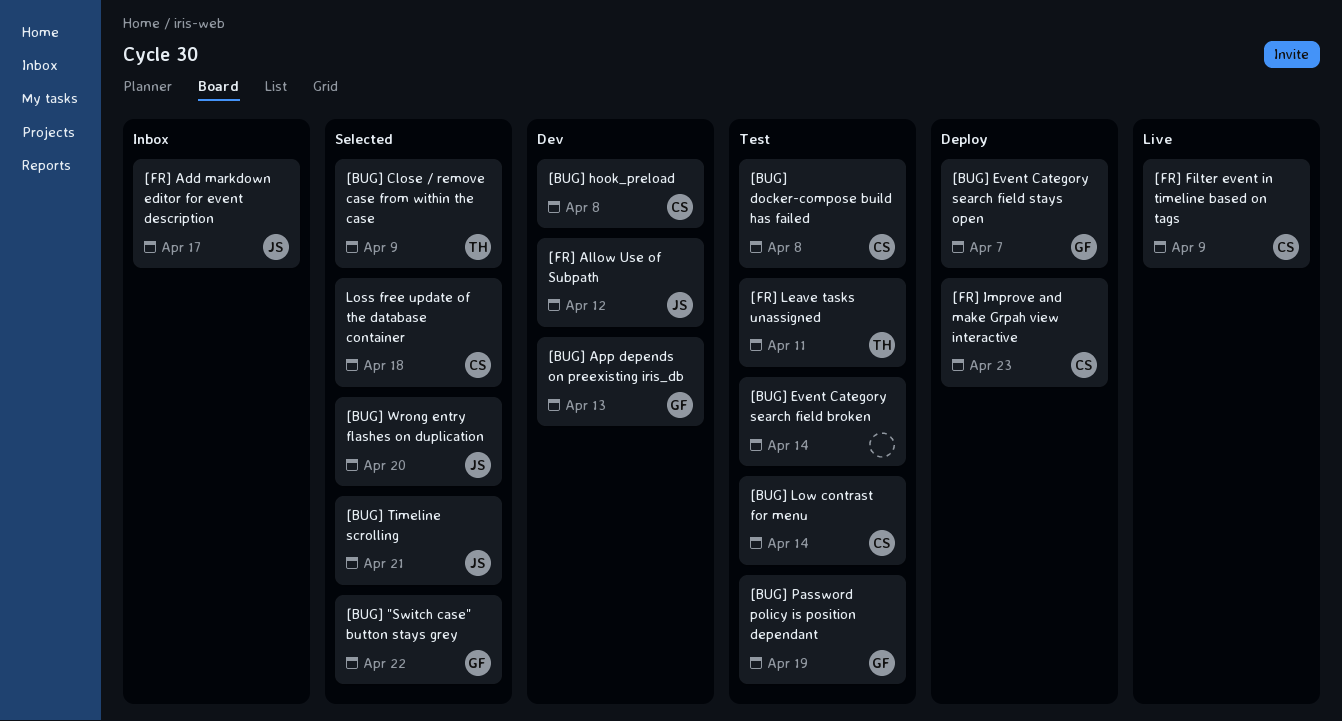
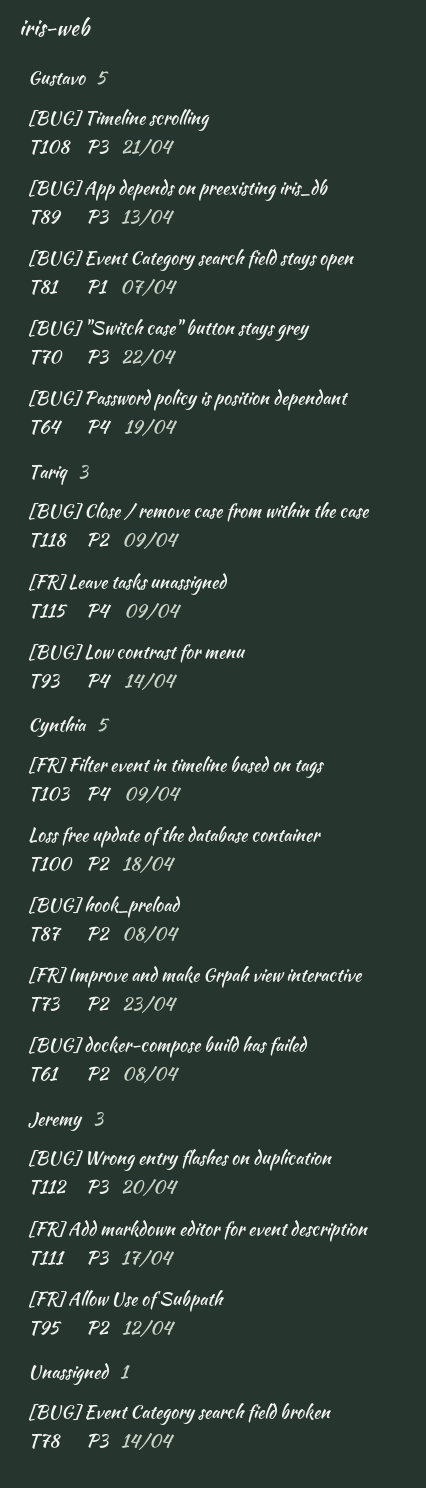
[BUG] Low contrast for menu, owner: Cynthia -> Tariq
[BUG] Timeline scrolling, owner: Jeremy -> Gustavo
[FR] Leave tasks unassigned, due: Apr 11 -> Apr 9

